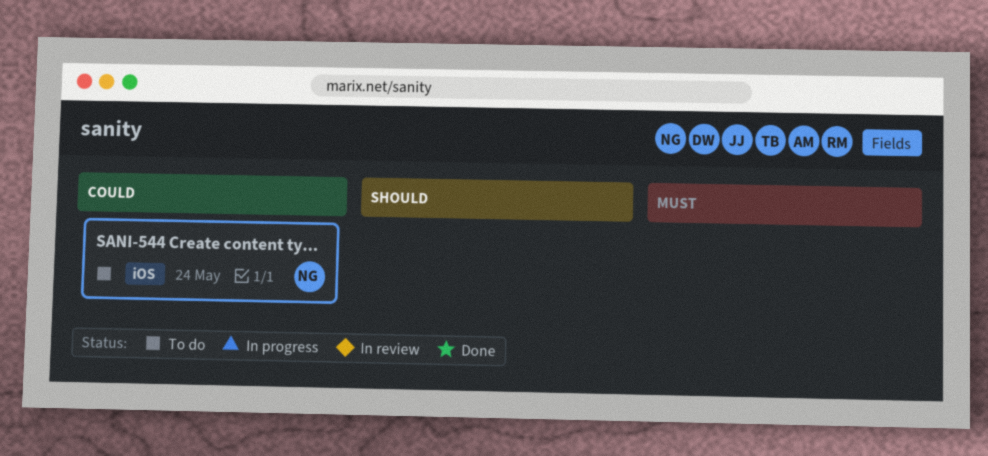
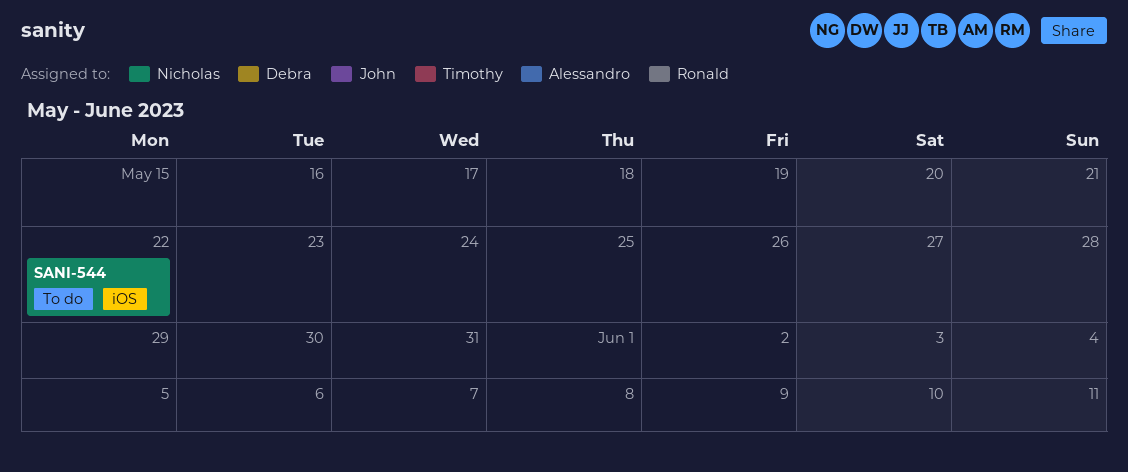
SANI-544, due: May 24 -> May 22

